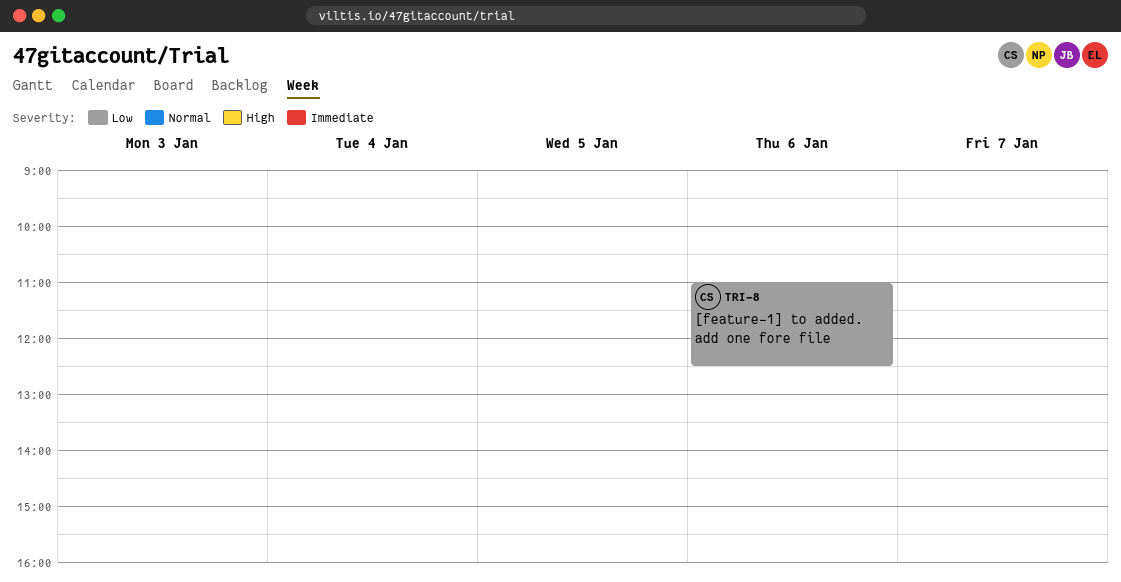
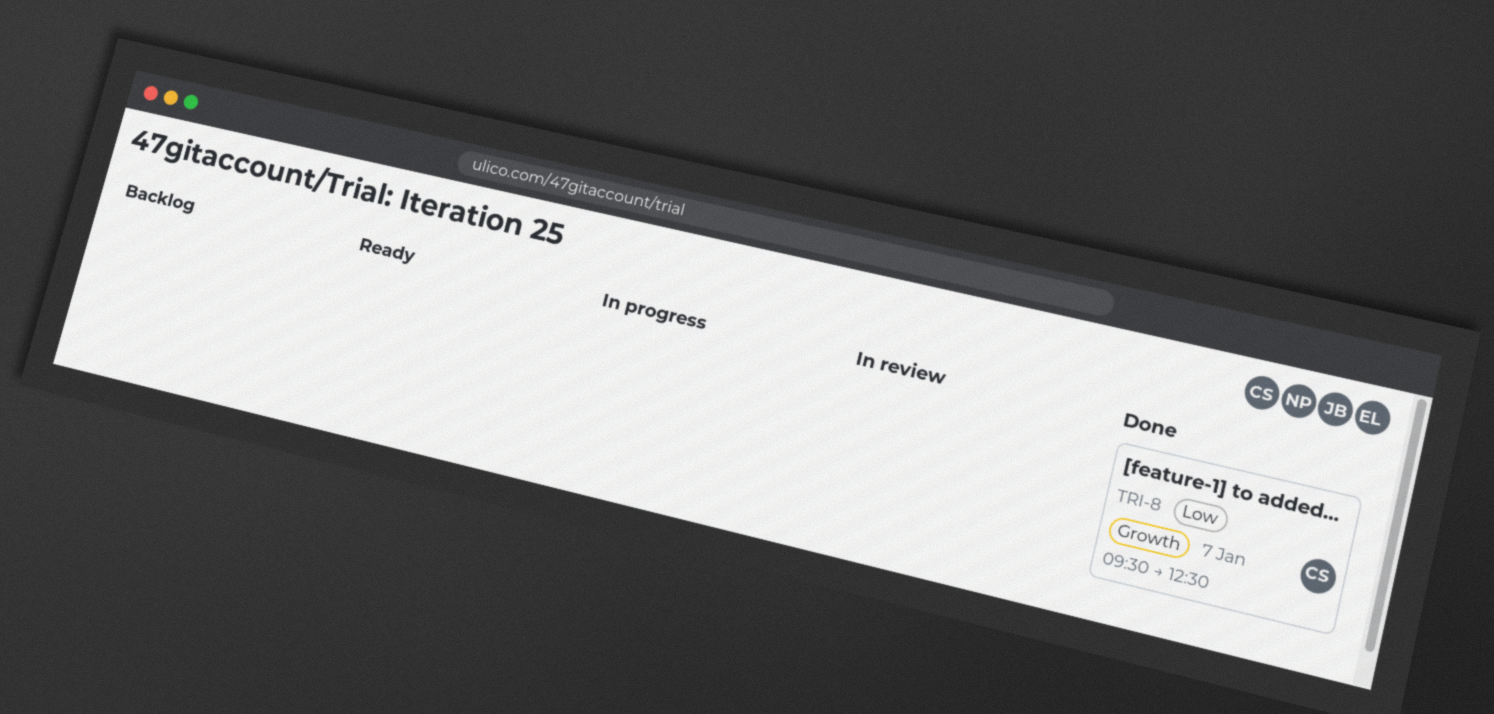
TRI-8, day: Jan 6 -> Jan 7
TRI-8, begins: 11:00 -> 09:30

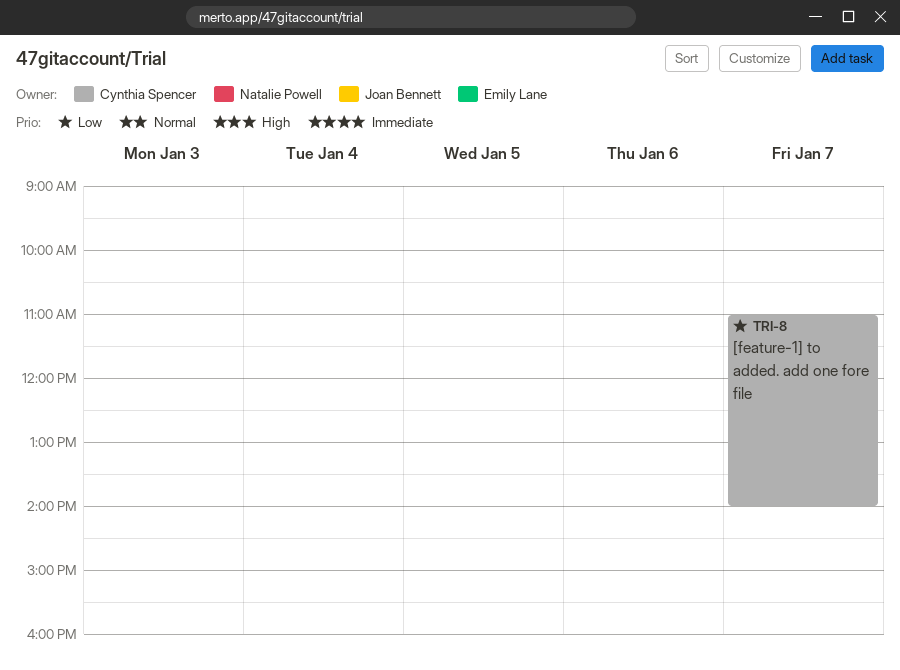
TRI-8, begins: 09:30 -> 11:00
TRI-8, ends: 12:30 -> 14:00

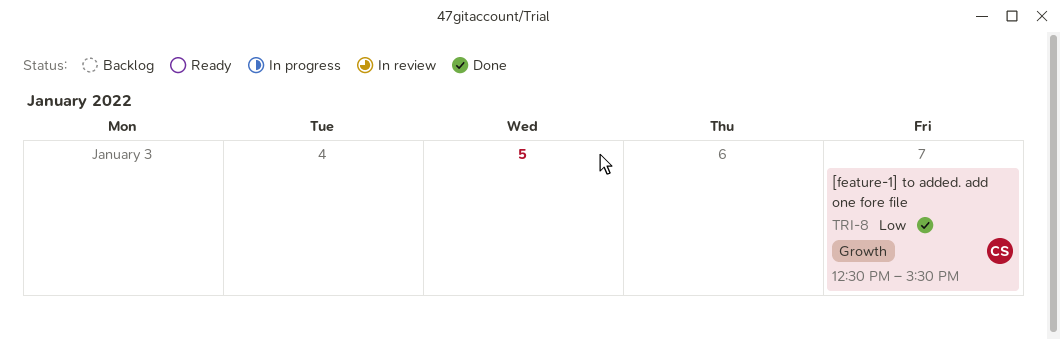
TRI-8, begins: 11:00 -> 12:30
TRI-8, ends: 14:00 -> 15:30

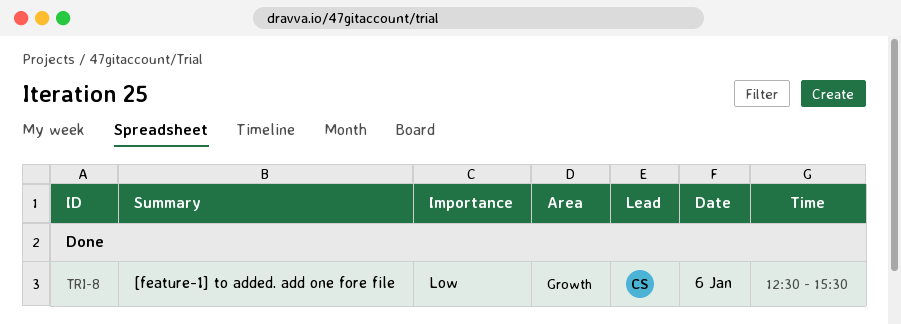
TRI-8, day: Jan 7 -> Jan 6

